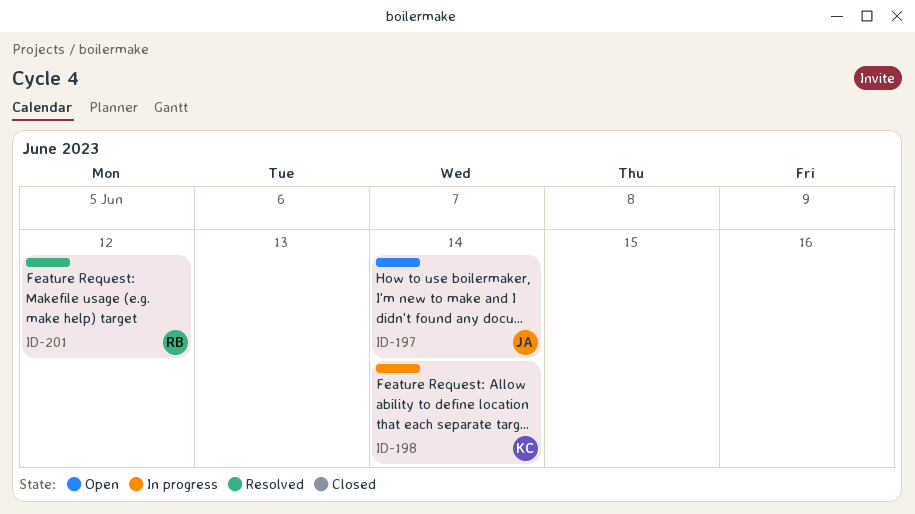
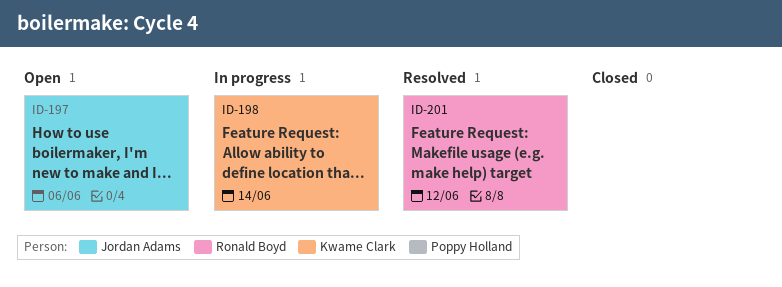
ID-197, due: Jun 14 -> Jun 6

